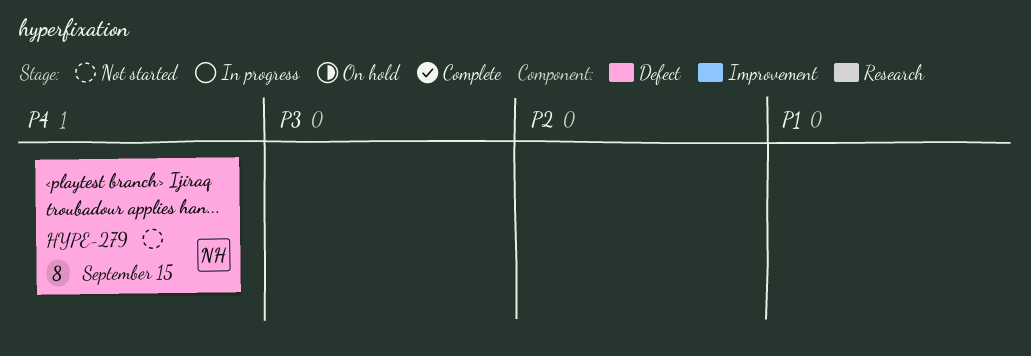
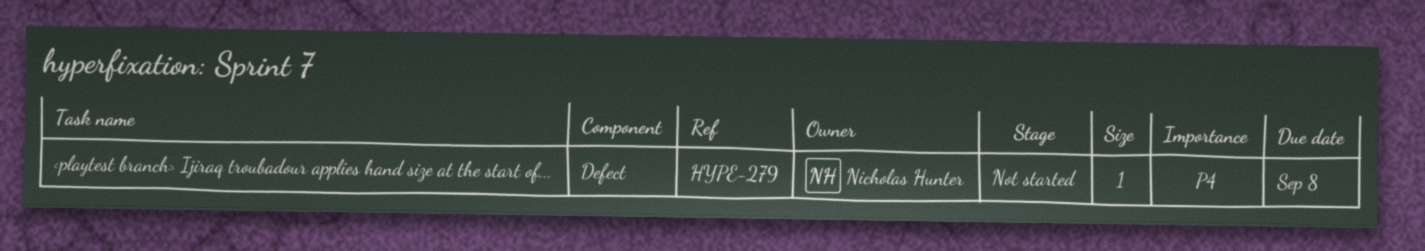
HYPE-279, estimate: 8 -> 1
HYPE-279, due: Sep 15 -> Sep 8

